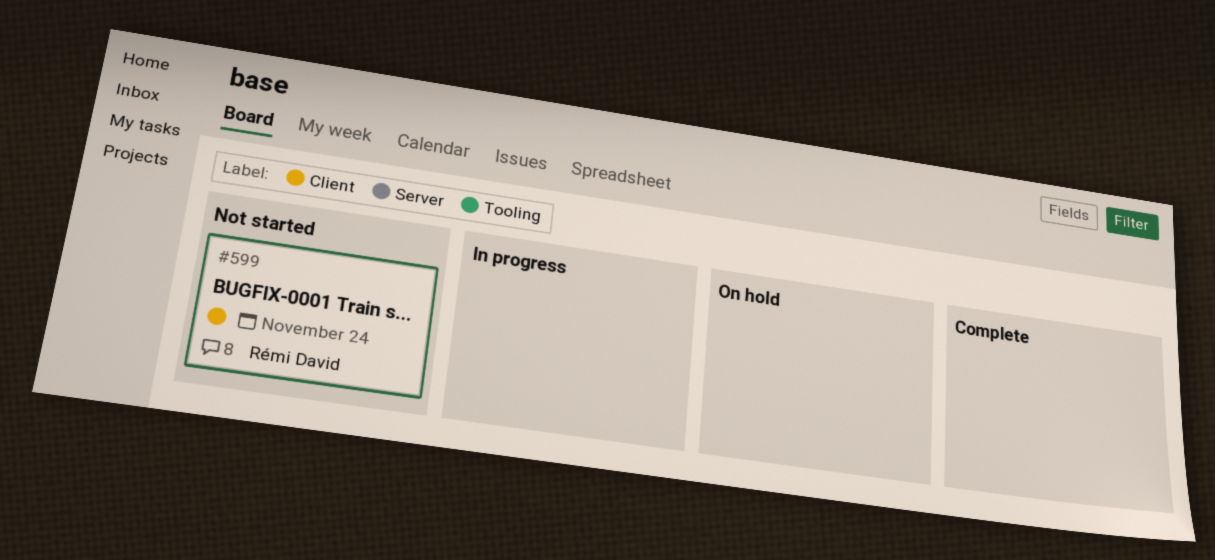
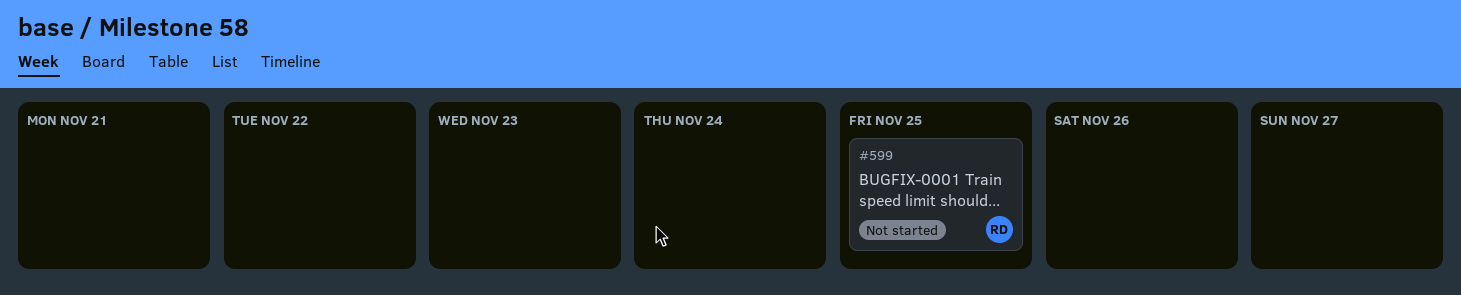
#599, due: Nov 24 -> Nov 25

